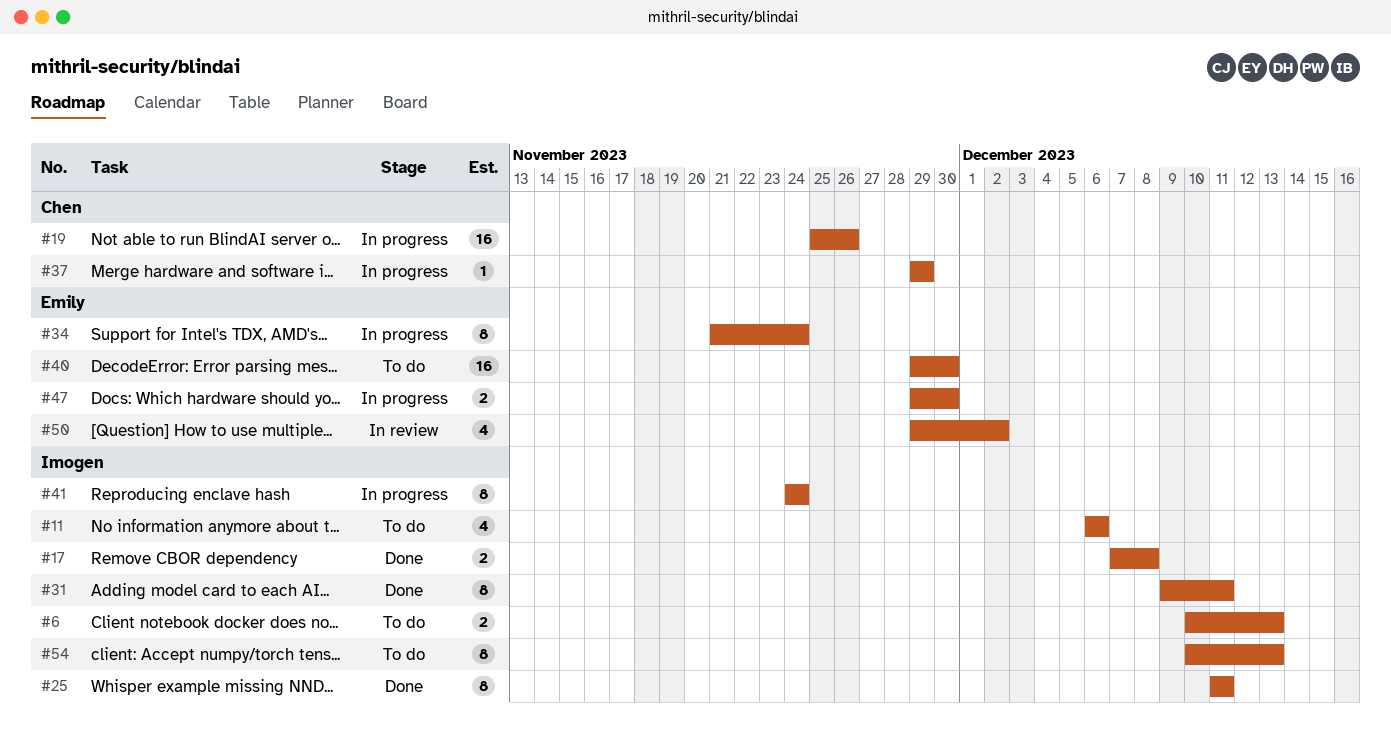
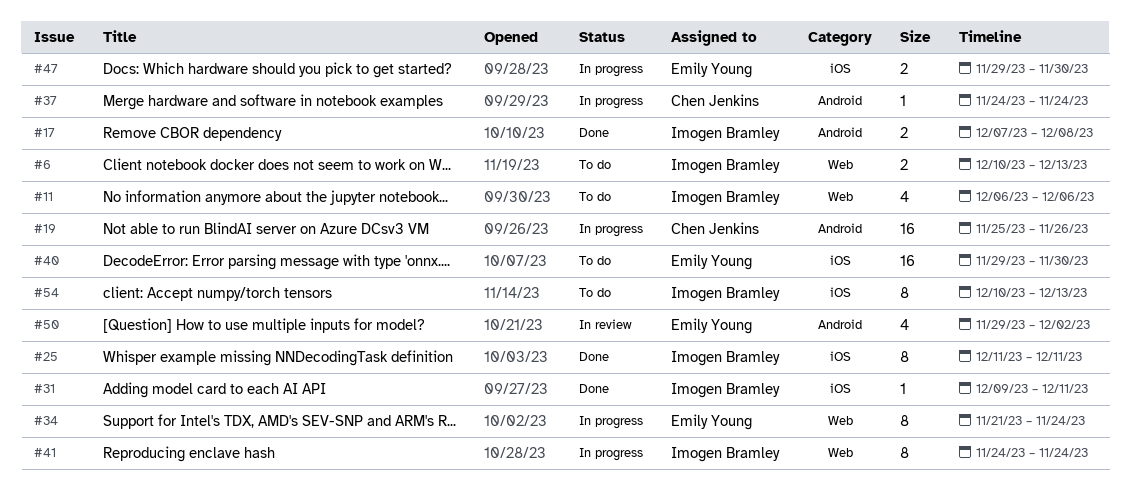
#31, estimate: 8 -> 1
#37, start: Nov 29 -> Nov 24
#37, due: Nov 29 -> Nov 24

